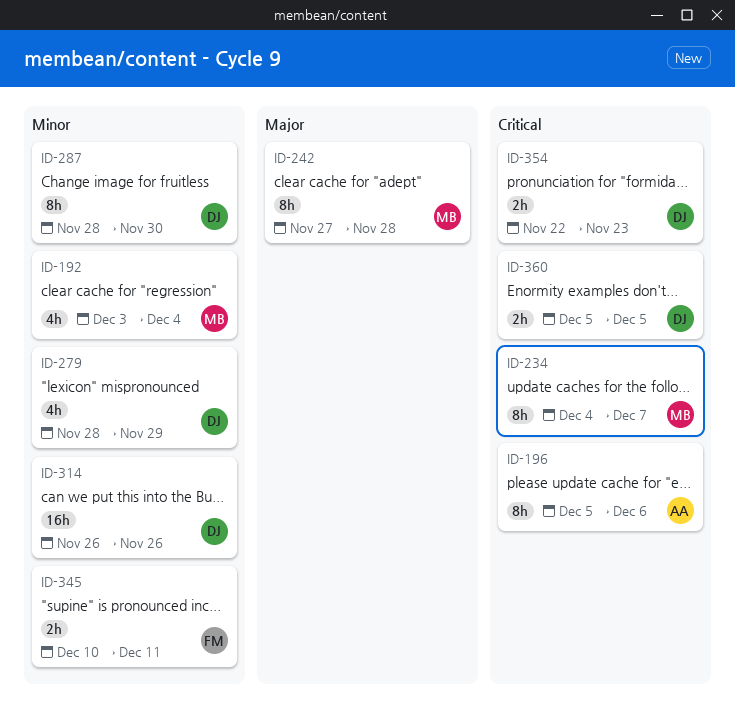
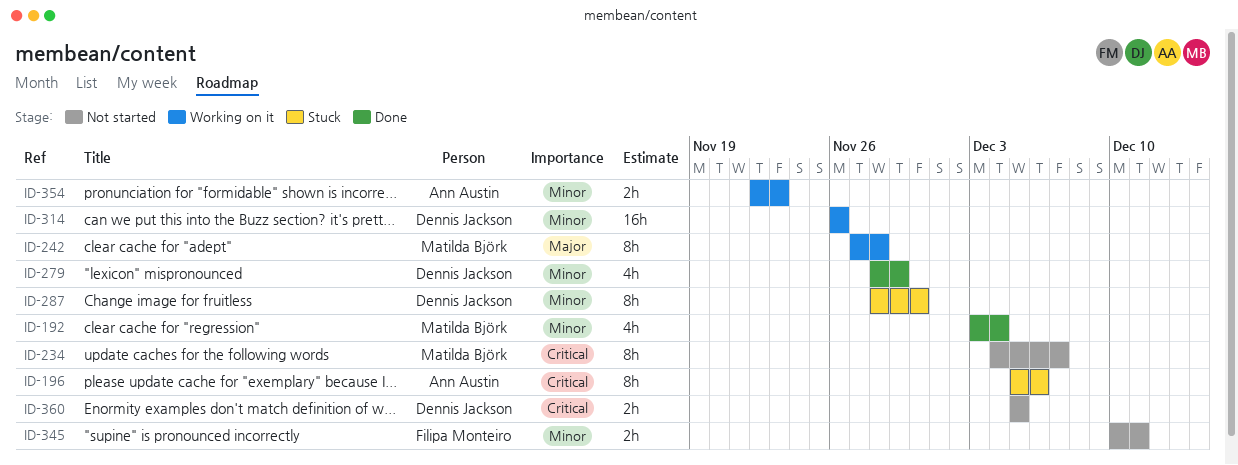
ID-354, owner: Dennis Jackson -> Ann Austin
ID-354, priority: Critical -> Minor

